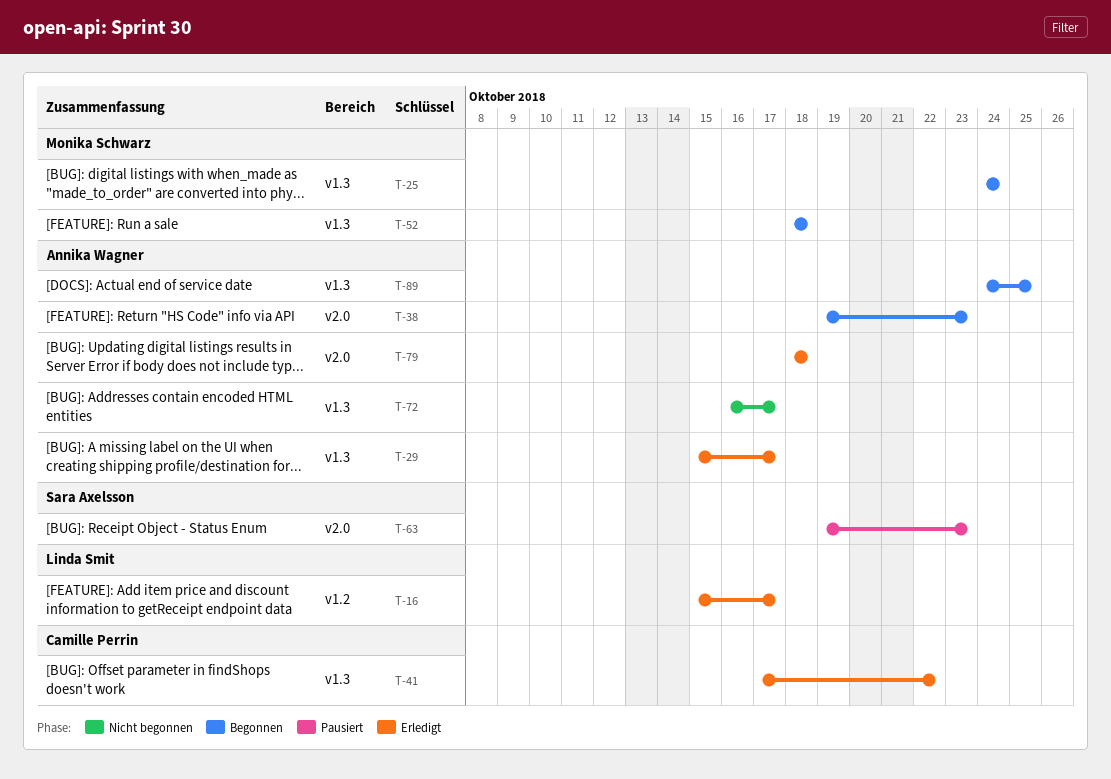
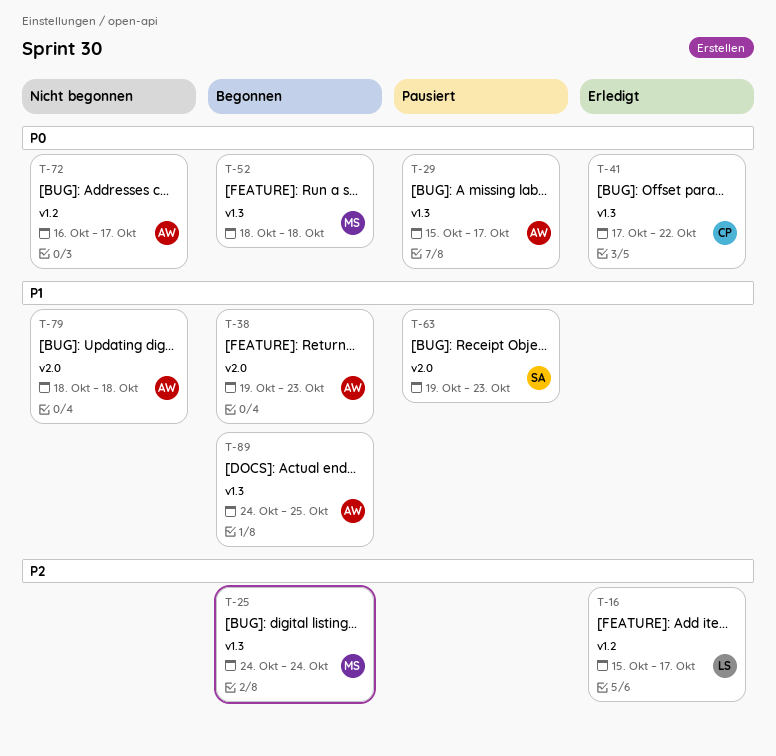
T-29, status: Erledigt -> Pausiert
T-72, label: v1.3 -> v1.2
T-79, status: Erledigt -> Nicht begonnen

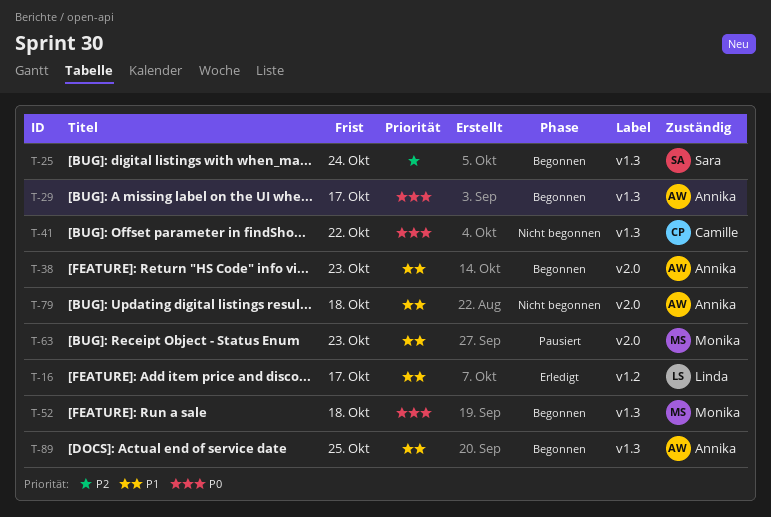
T-16, priority: P2 -> P1
T-25, owner: Monika -> Sara
T-29, status: Pausiert -> Begonnen
T-41, status: Erledigt -> Nicht begonnen
T-63, owner: Sara -> Monika
T-72: present -> none

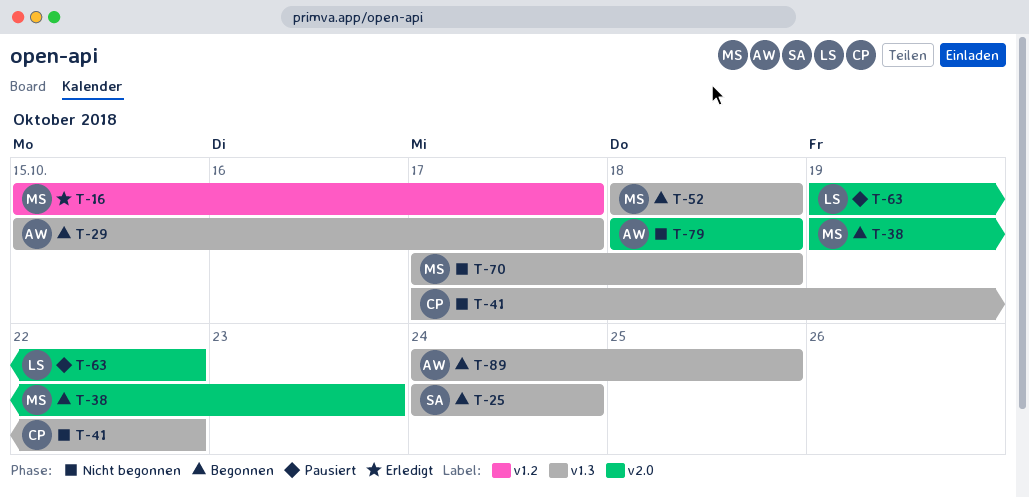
T-16, owner: Linda -> Monika
T-38, owner: Annika -> Monika
T-63, owner: Monika -> Linda
T-63, due: Oct 23 -> Oct 22
T-70: none -> present

